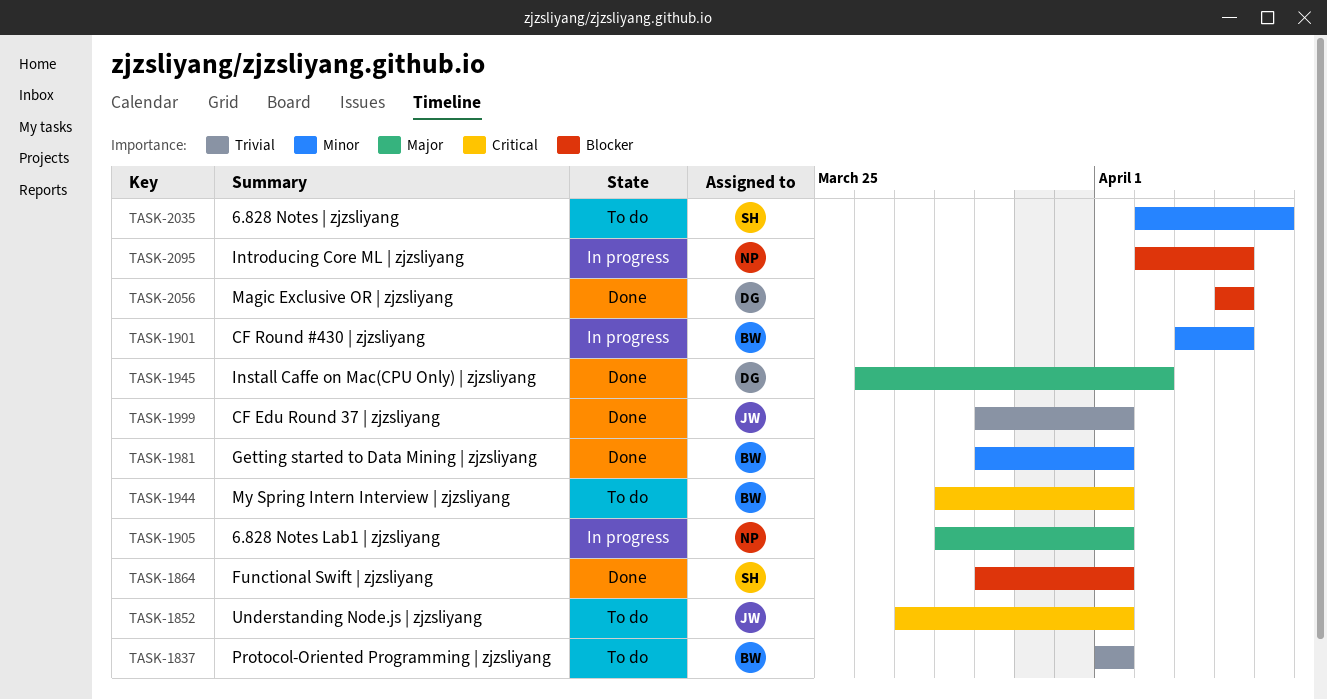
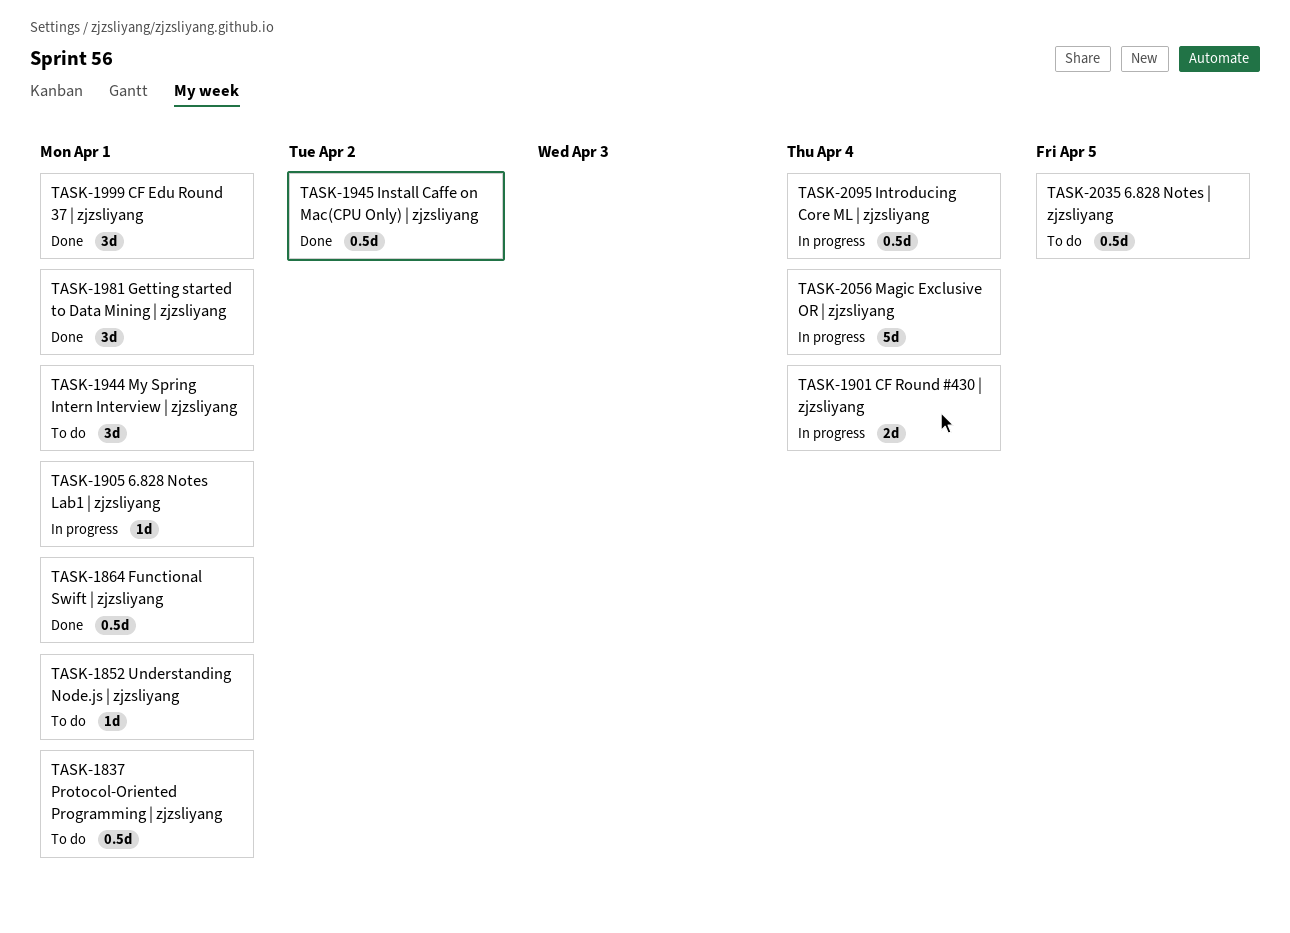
TASK-2056, status: Done -> In progress

